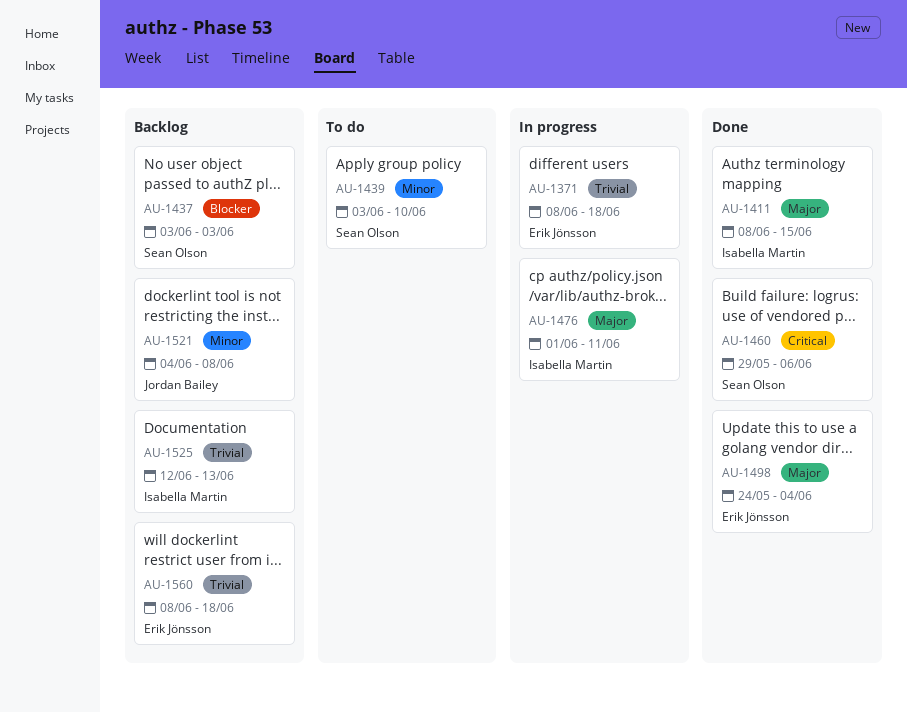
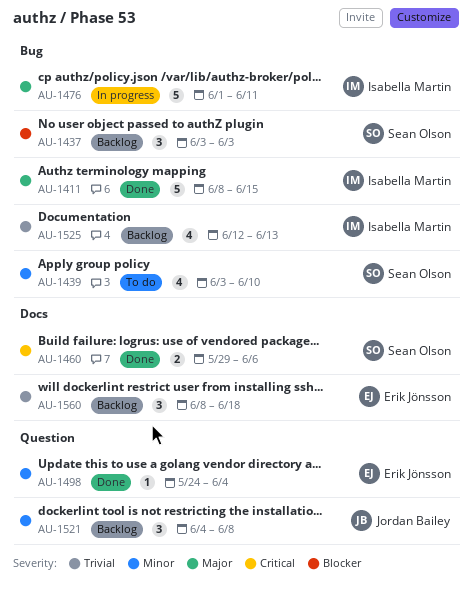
AU-1371: present -> none
AU-1498, priority: Major -> Minor

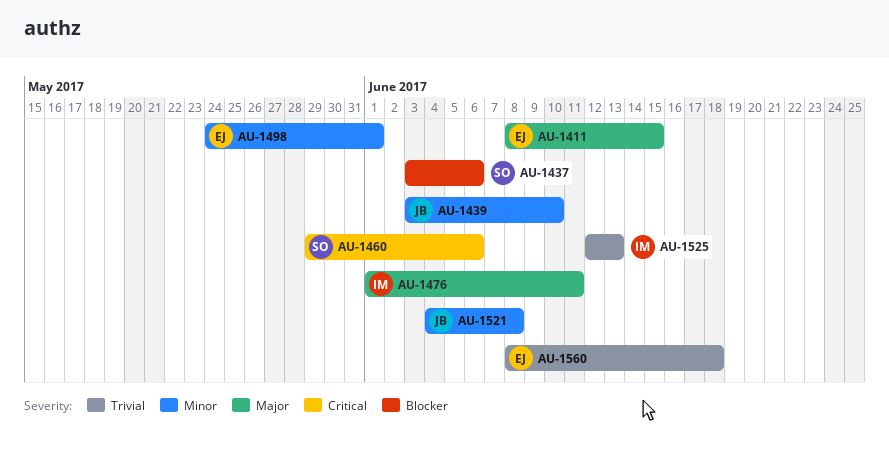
AU-1411, owner: Isabella Martin -> Erik Jönsson
AU-1437, due: Jun 3 -> Jun 6
AU-1439, owner: Sean Olson -> Jordan Bailey
AU-1498, due: Jun 4 -> Jun 1

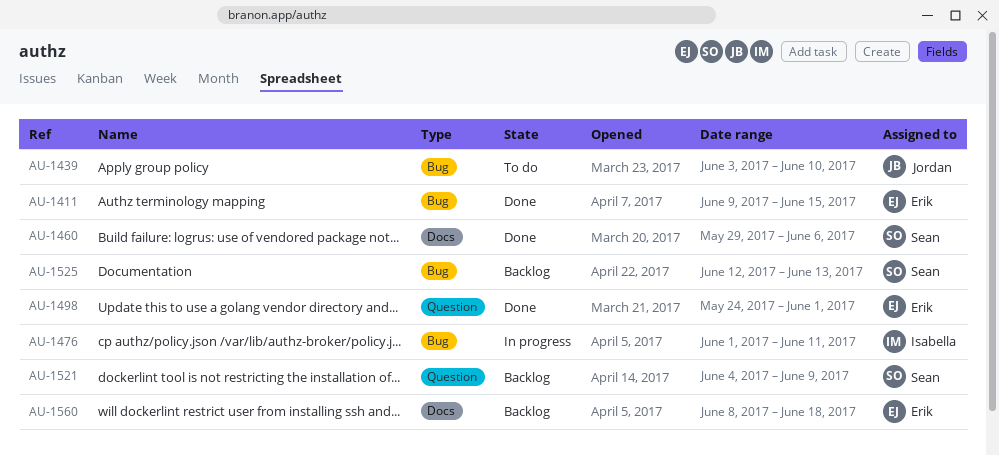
AU-1411, start: Jun 8 -> Jun 9
AU-1437: present -> none
AU-1521, owner: Jordan -> Sean
AU-1521, due: Jun 8 -> Jun 9
AU-1525, owner: Isabella -> Sean

